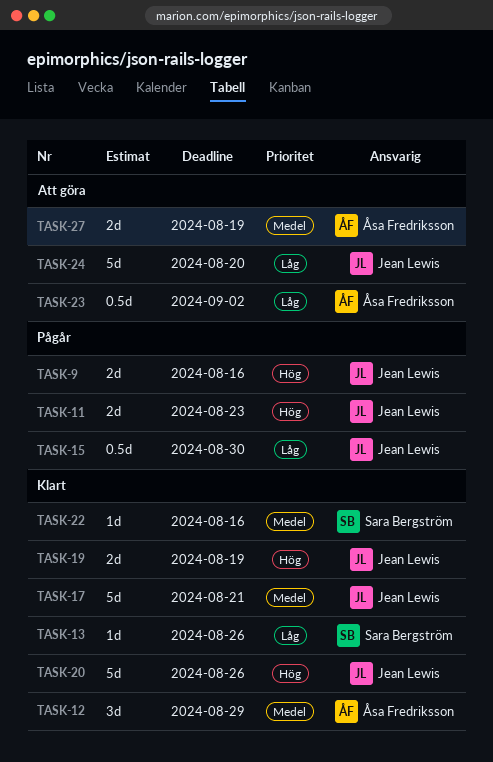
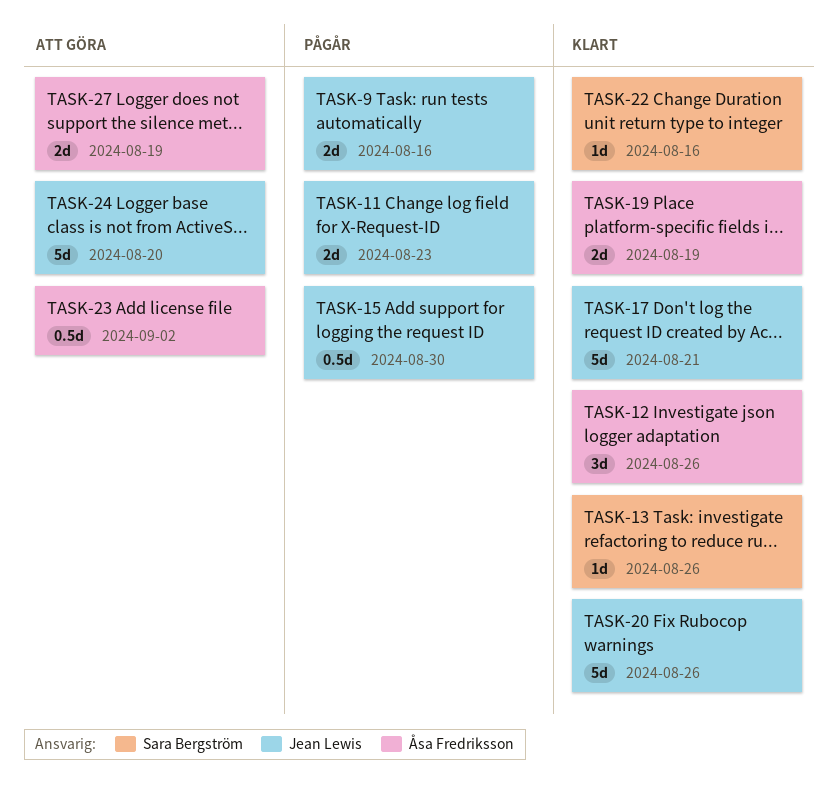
TASK-12, due: Aug 29 -> Aug 26
TASK-19, owner: Jean Lewis -> Åsa Fredriksson

